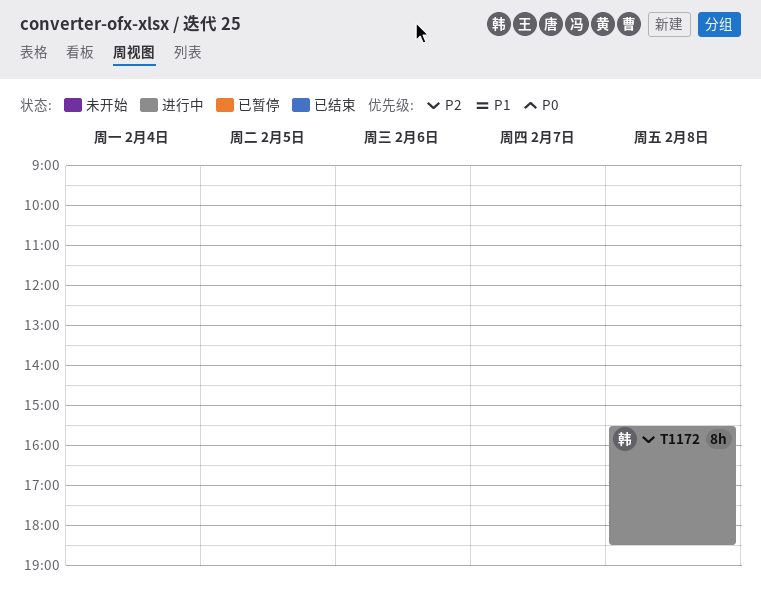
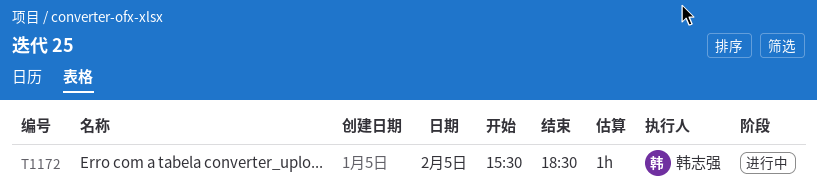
T1172, estimate: 8h -> 1h
T1172, day: Feb 8 -> Feb 5

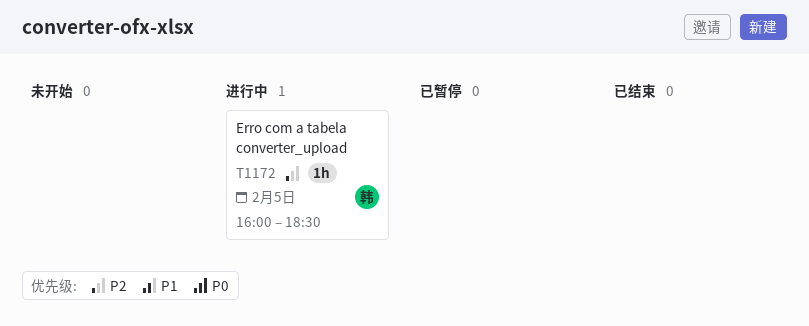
T1172, begins: 15:30 -> 16:00

